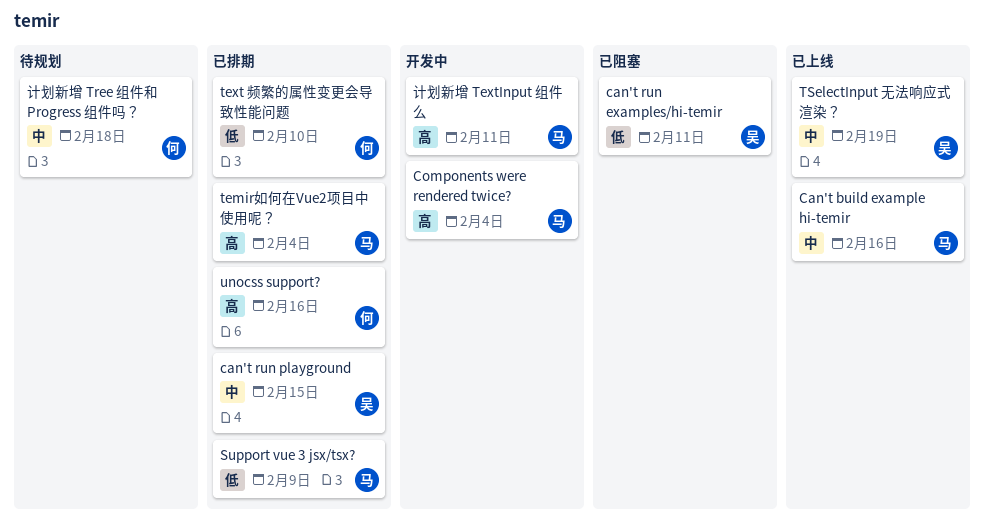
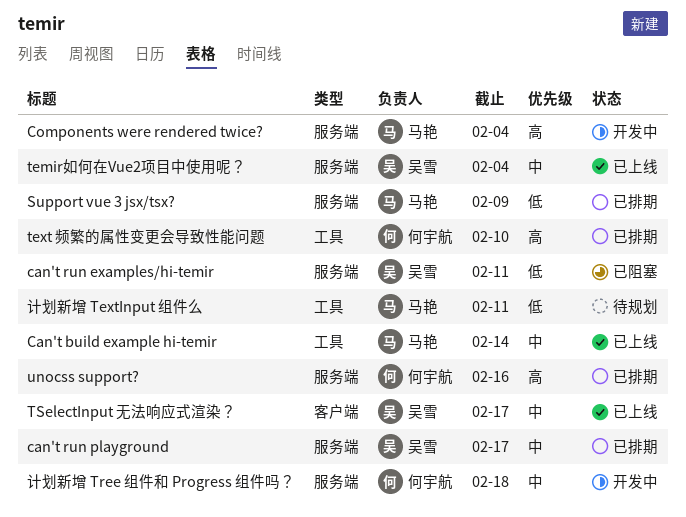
Can't build example hi-temir, due: Feb 16 -> Feb 14
can't run playground, due: Feb 15 -> Feb 17
temir如何在Vue2项目中使用呢？, status: 已排期 -> 已上线
temir如何在Vue2项目中使用呢？, owner: 马艳 -> 吴雪
temir如何在Vue2项目中使用呢？, priority: 高 -> 中
text 频繁的属性变更会导致性能问题, priority: 低 -> 高
TSelectInput 无法响应式渲染？, due: Feb 19 -> Feb 17
计划新增 TextInput 组件么, status: 开发中 -> 待规划
计划新增 TextInput 组件么, priority: 高 -> 低
计划新增 Tree 组件和 Progress 组件吗？, status: 待规划 -> 开发中

